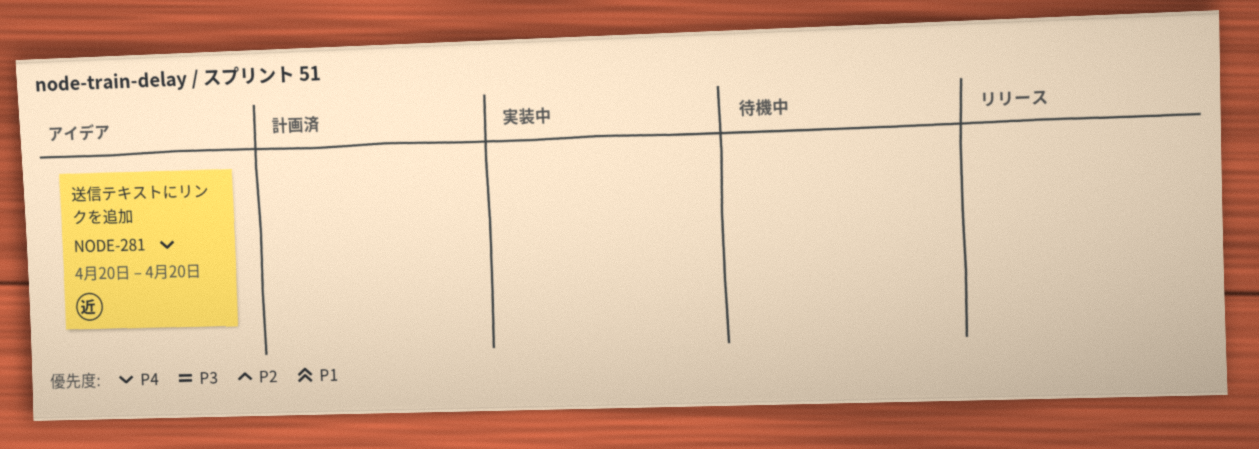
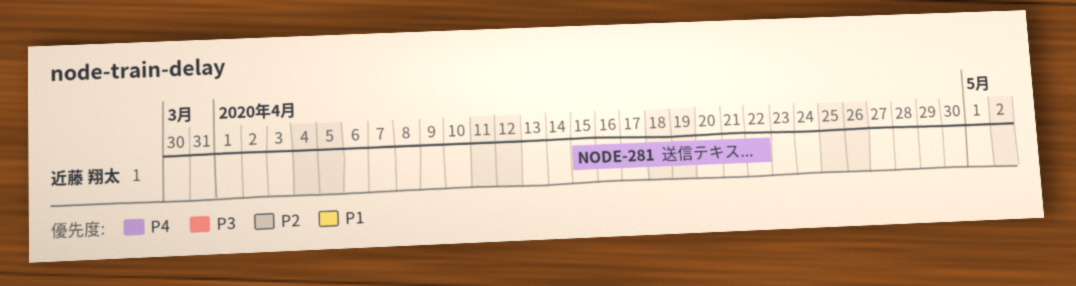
NODE-281, start: Apr 20 -> Apr 15
NODE-281, due: Apr 20 -> Apr 22

